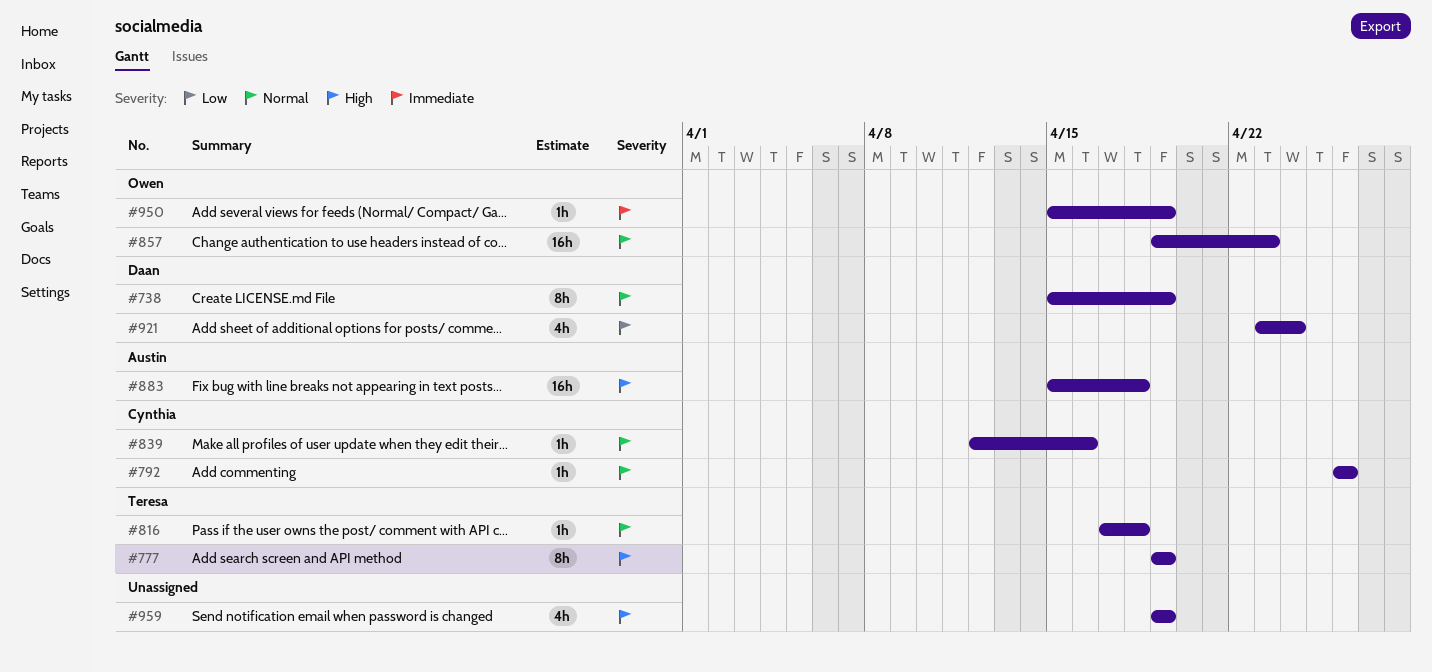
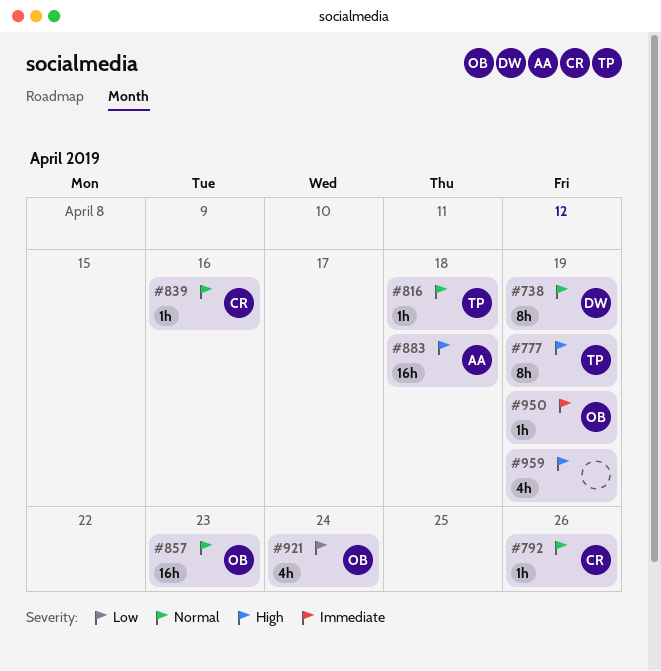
#921, owner: Daan -> Owen

